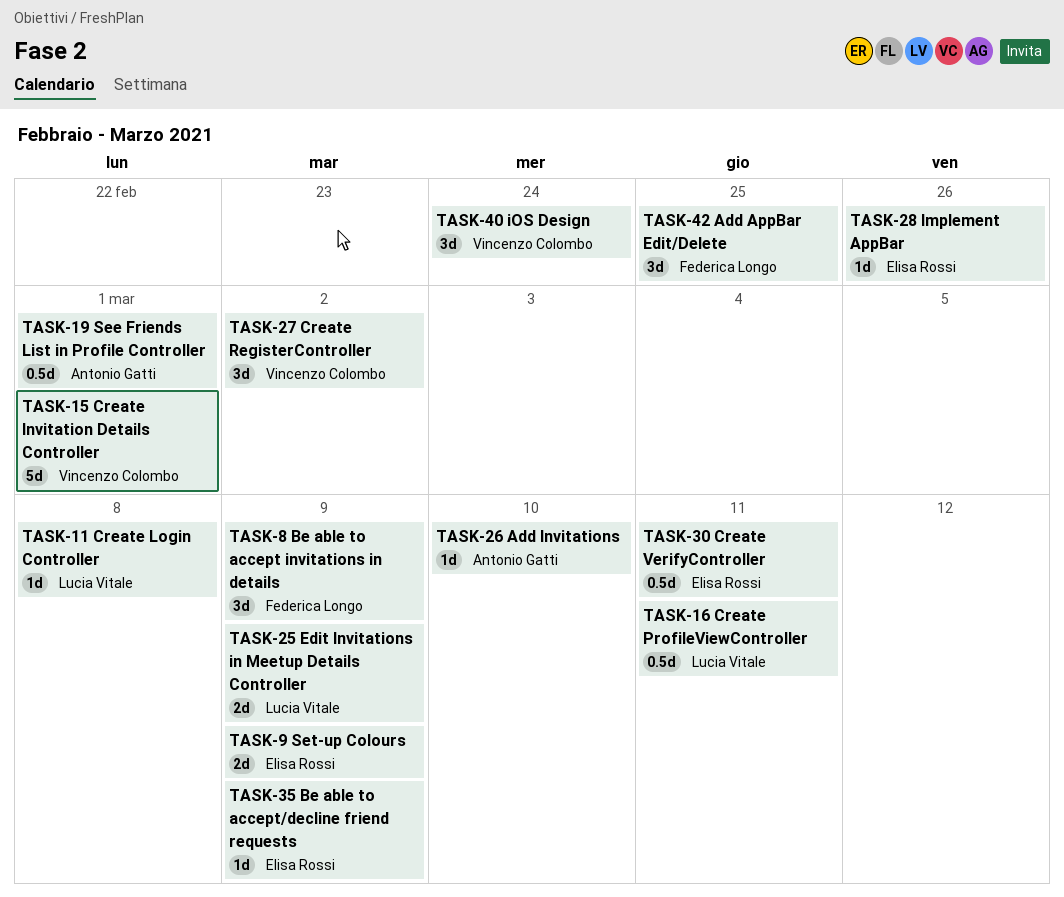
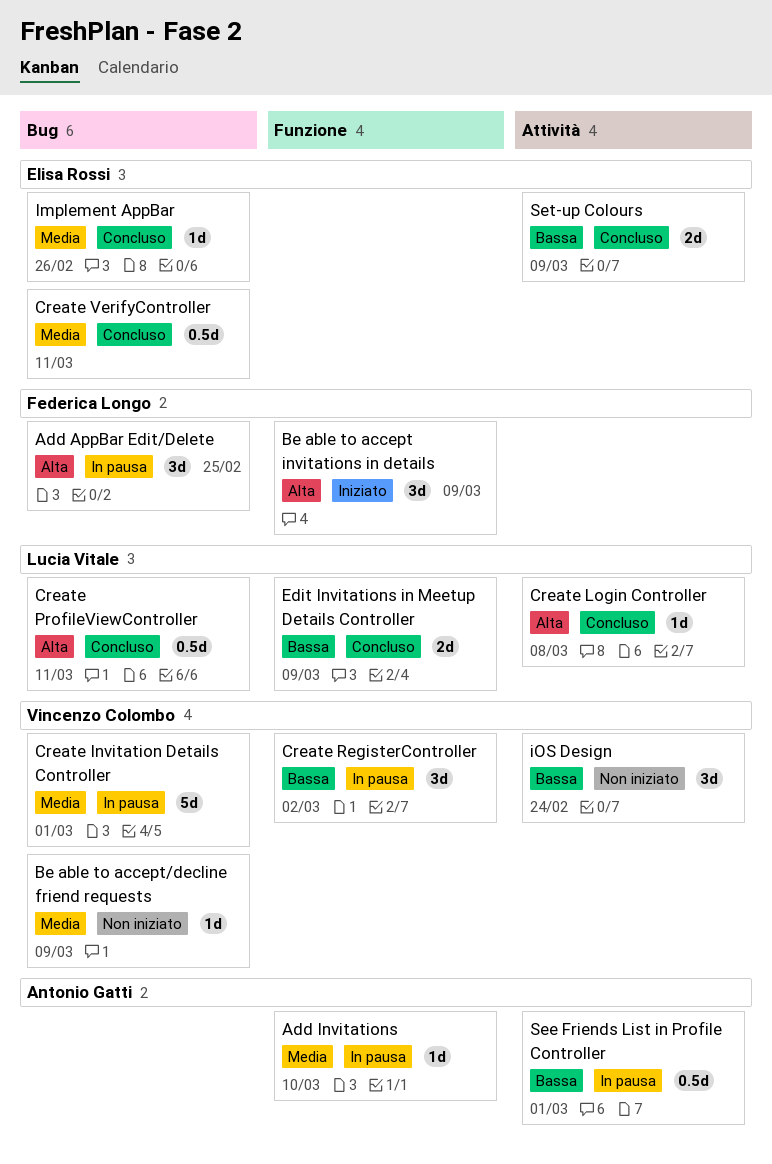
Be able to accept/decline friend requests, owner: Elisa Rossi -> Vincenzo Colombo

